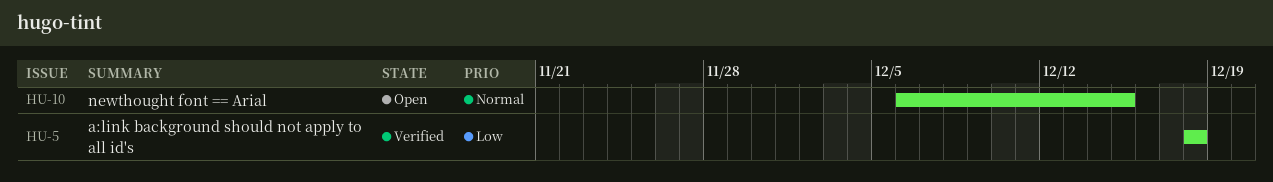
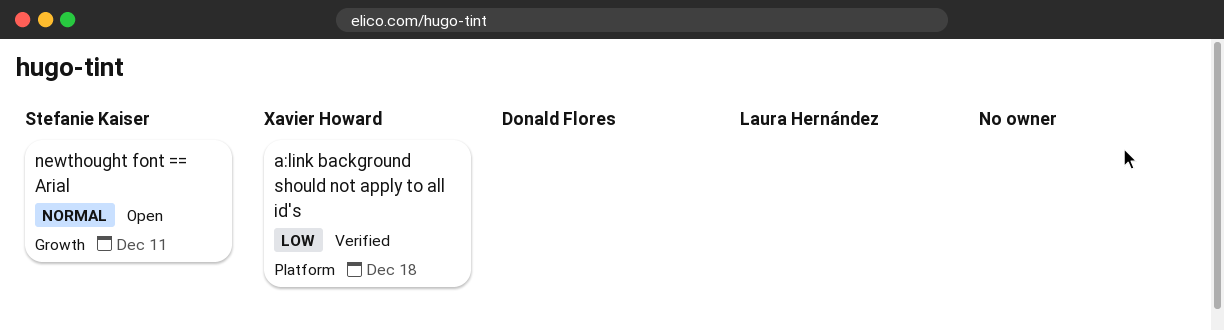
newthought font == Arial, due: Dec 15 -> Dec 11

